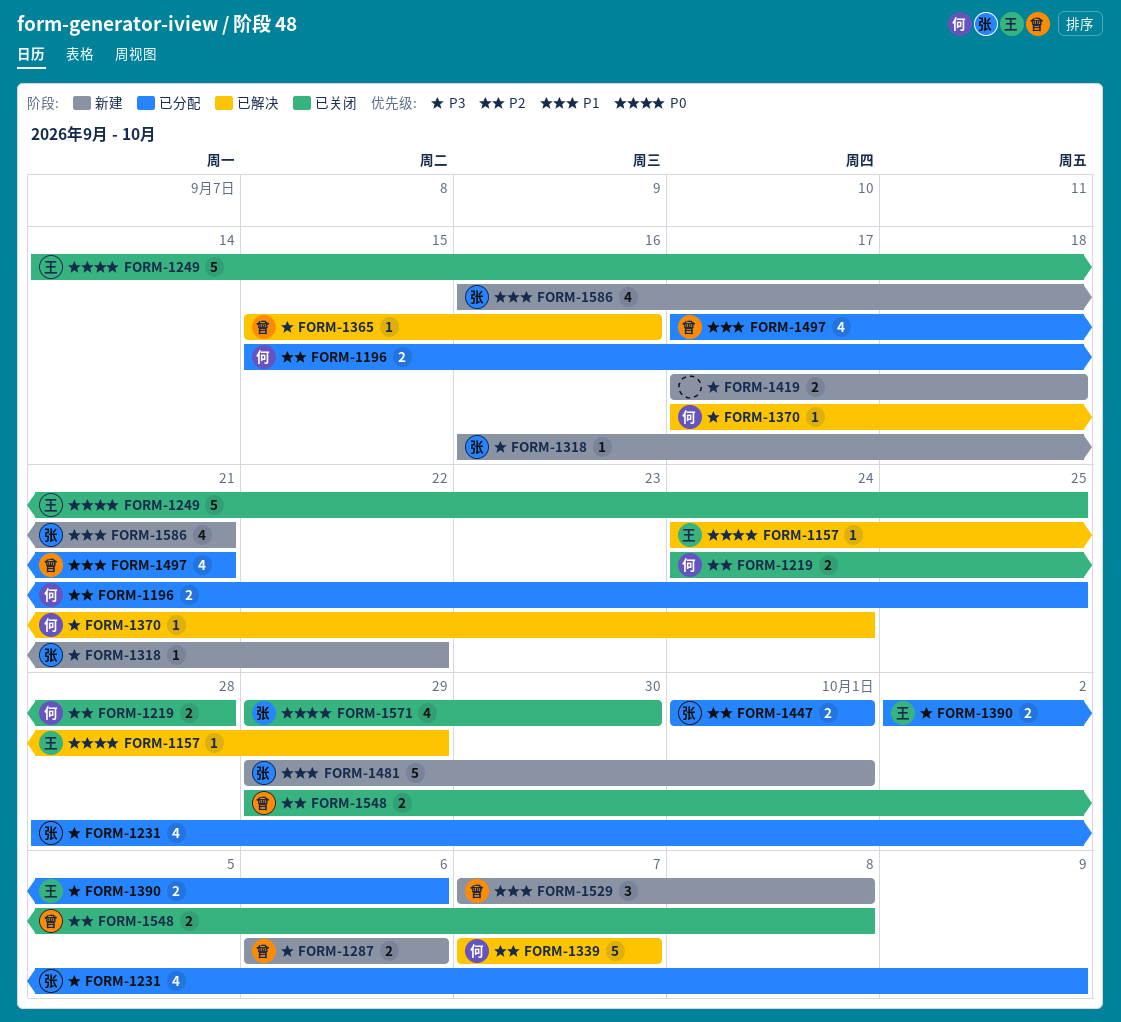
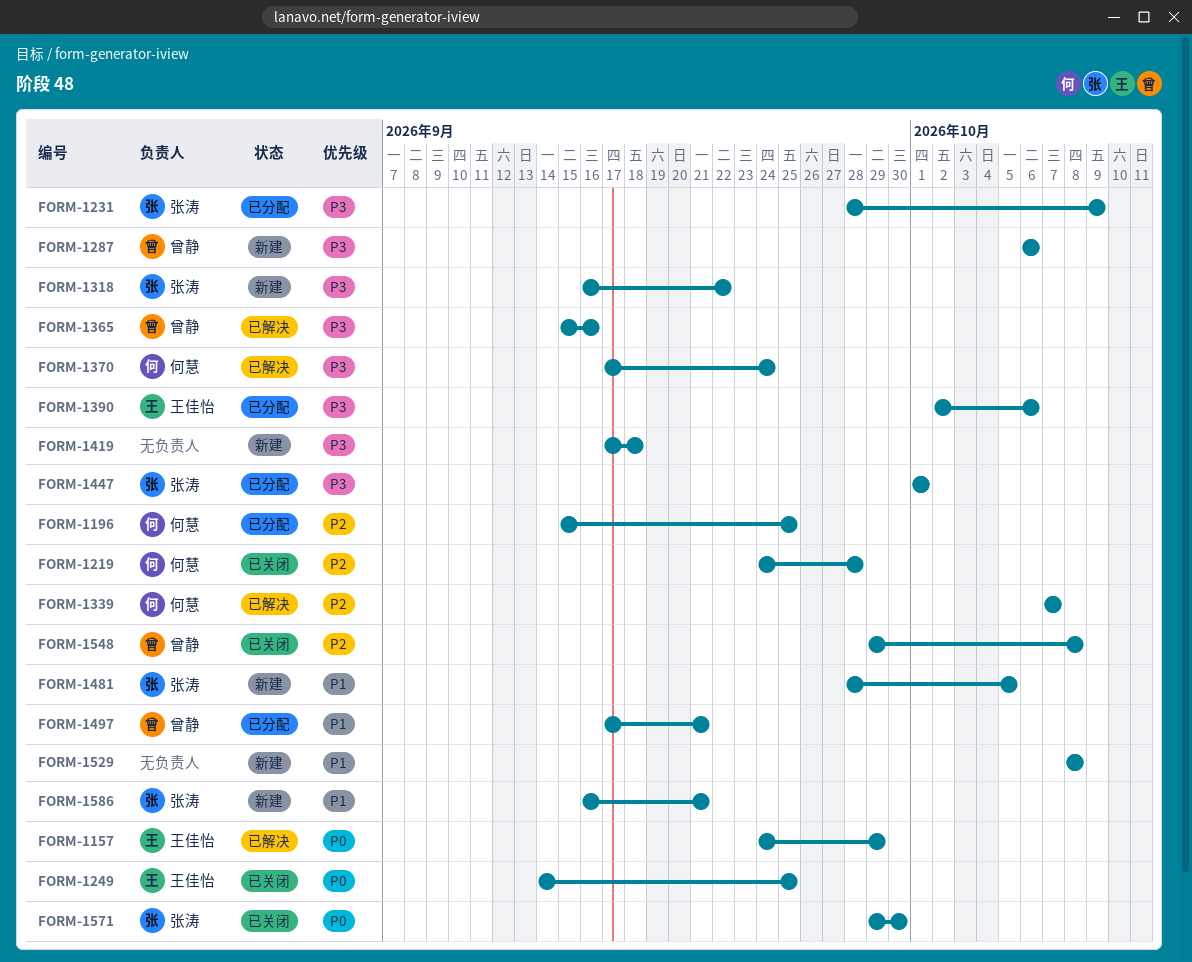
FORM-1447, priority: P2 -> P3
FORM-1481, start: Sep 29 -> Sep 28
FORM-1481, due: Oct 1 -> Oct 5
FORM-1529, owner: 曾静 -> none
FORM-1529, start: Oct 7 -> Oct 8

